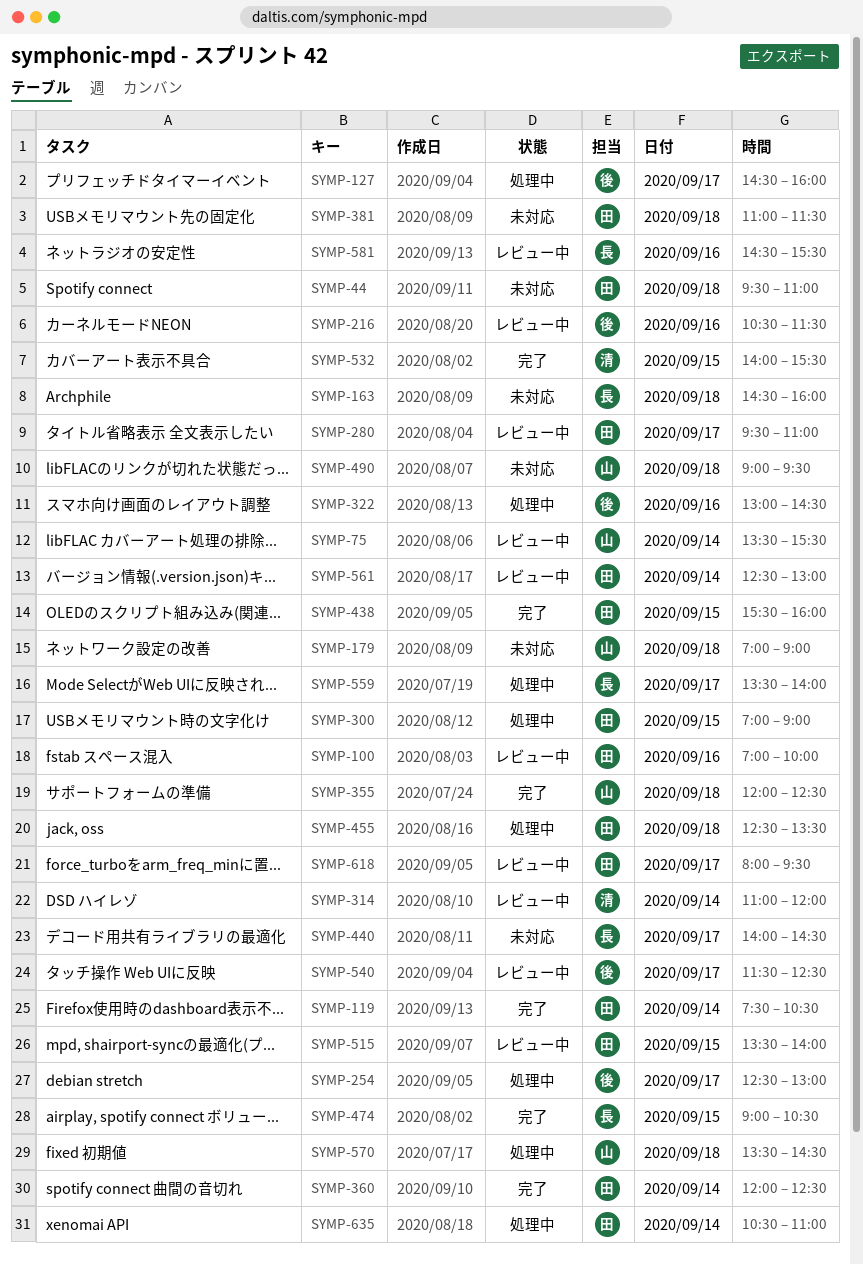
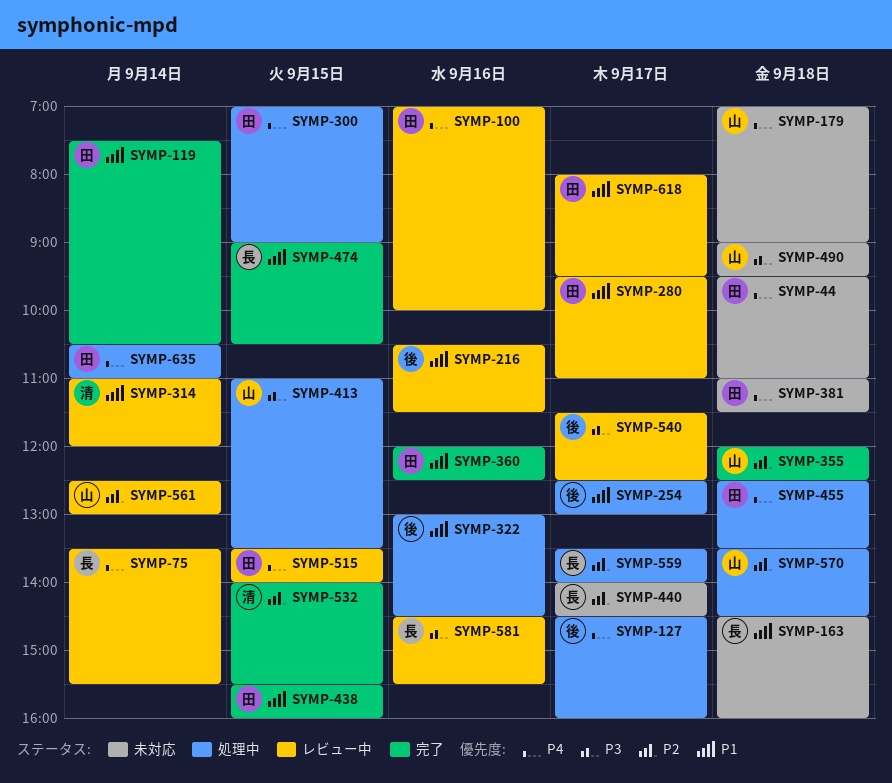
SYMP-75, owner: 山 -> 長
SYMP-360, day: Sep 14 -> Sep 16
SYMP-413: none -> present
SYMP-561, owner: 田 -> 山

